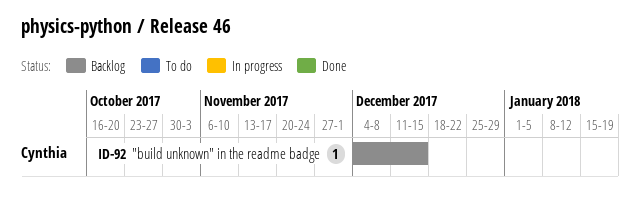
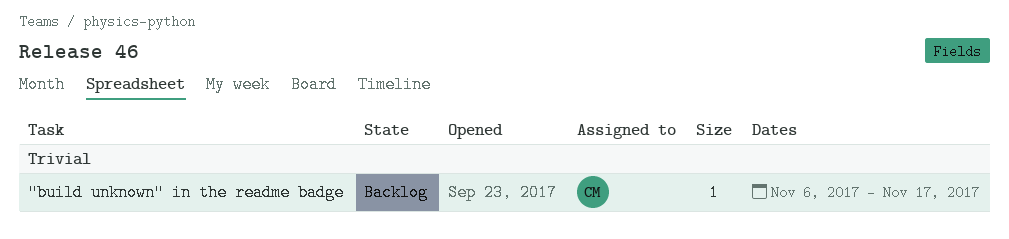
"build unknown" in the readme badge, start: Dec 4 -> Nov 6
"build unknown" in the readme badge, due: Dec 15 -> Nov 17

